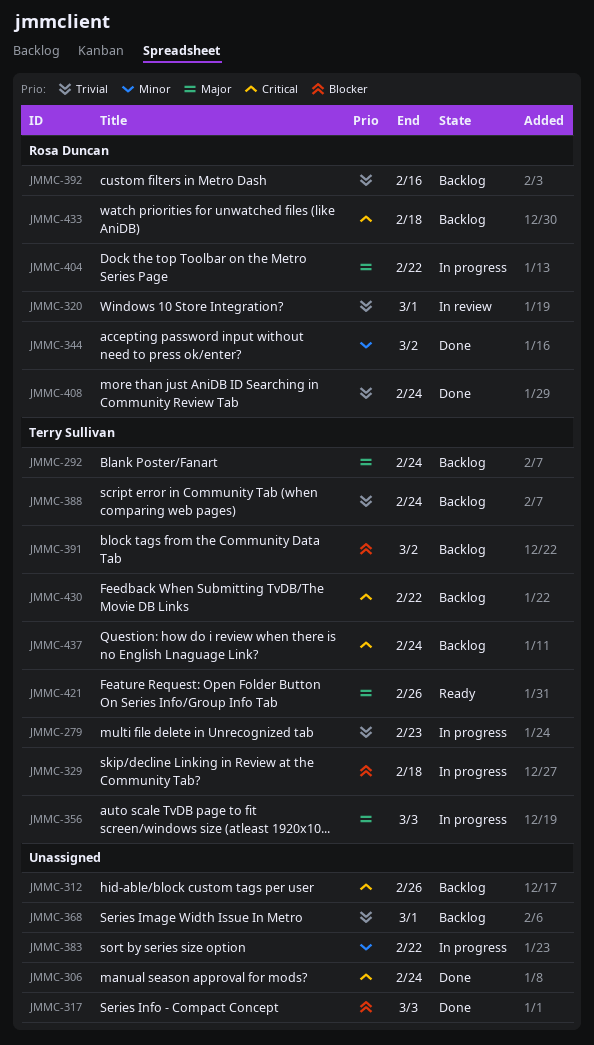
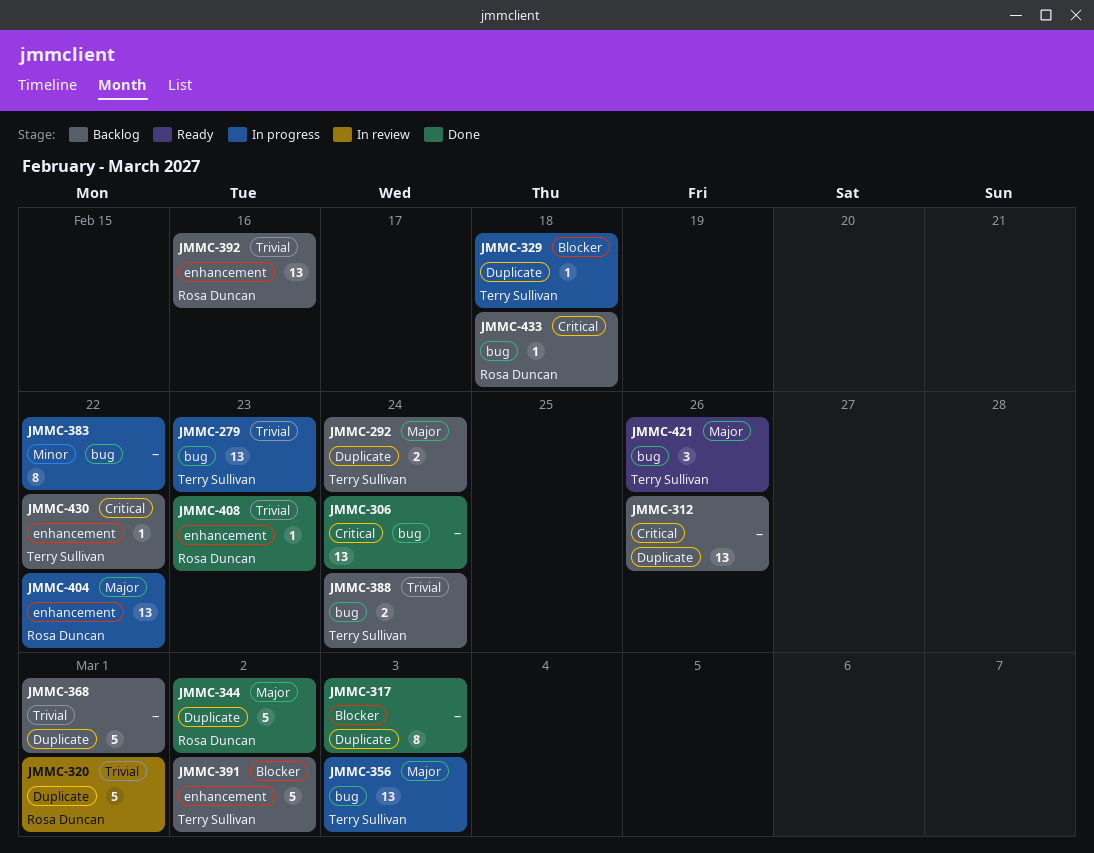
JMMC-344, priority: Minor -> Major
JMMC-408, due: Feb 24 -> Feb 23
JMMC-437: present -> none

